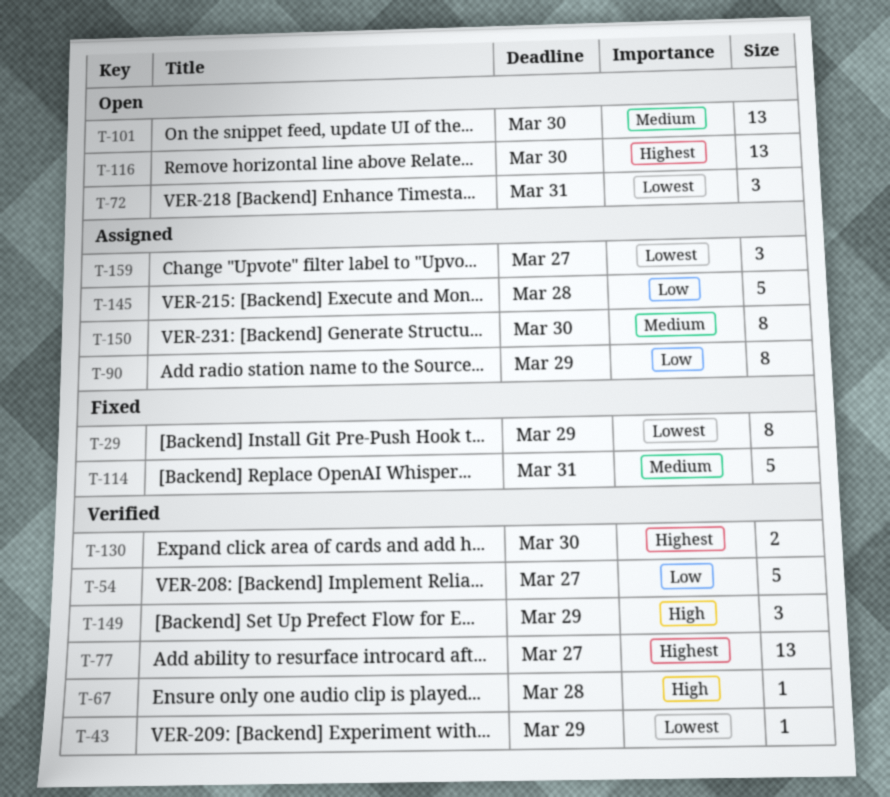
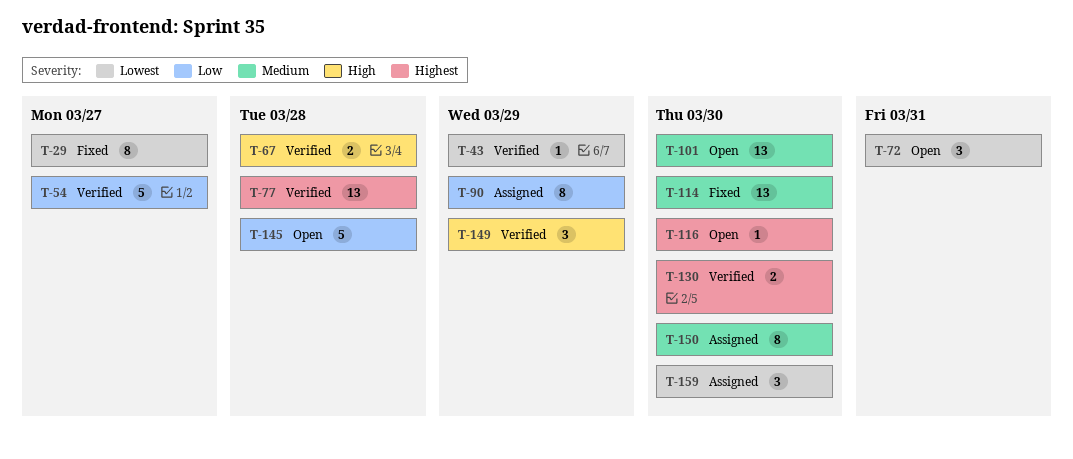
T-29, due: Mar 29 -> Mar 27
T-67, estimate: 1 -> 2
T-77, due: Mar 27 -> Mar 28
T-114, estimate: 5 -> 13
T-114, due: Mar 31 -> Mar 30
T-116, estimate: 13 -> 1
T-145, status: Assigned -> Open
T-159, due: Mar 27 -> Mar 30

